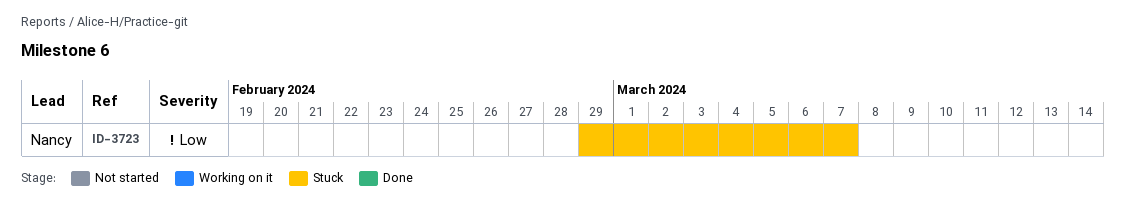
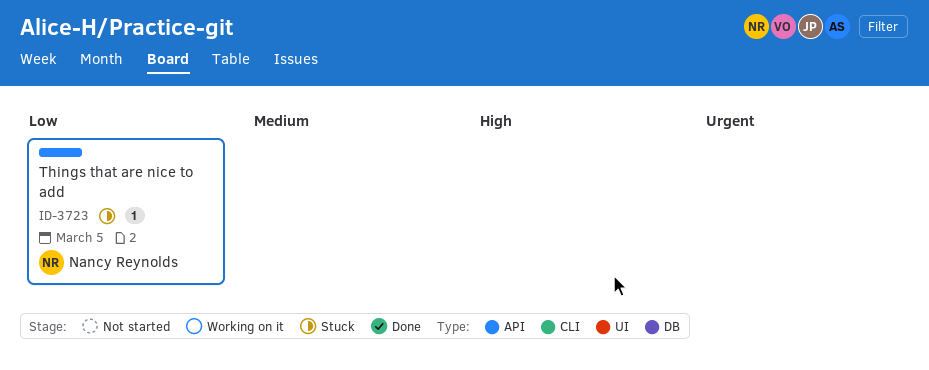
ID-3723, due: Mar 7 -> Mar 5

